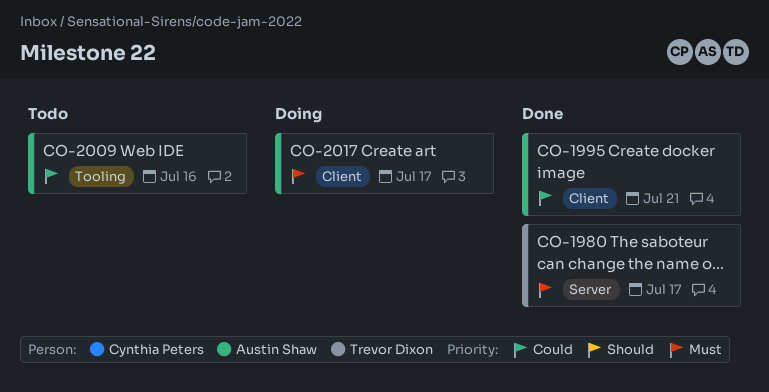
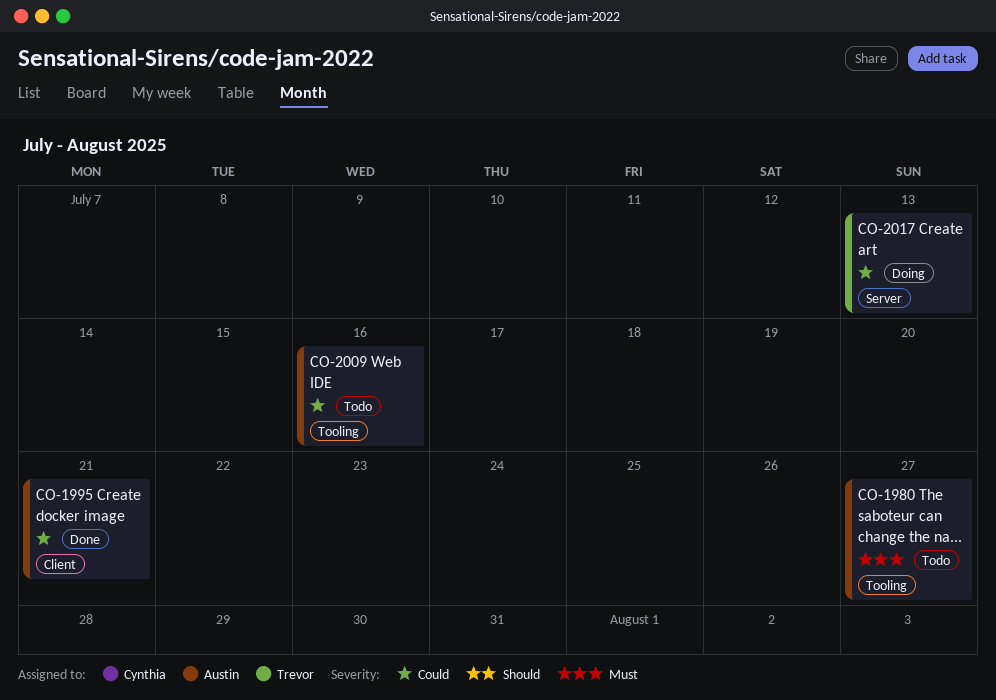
CO-1980, status: Done -> Todo
CO-1980, owner: Trevor Dixon -> Austin Shaw
CO-1980, label: Server -> Tooling
CO-1980, due: Jul 17 -> Jul 27
CO-2017, owner: Austin Shaw -> Trevor Dixon
CO-2017, priority: Must -> Could
CO-2017, label: Client -> Server
CO-2017, due: Jul 17 -> Jul 13

